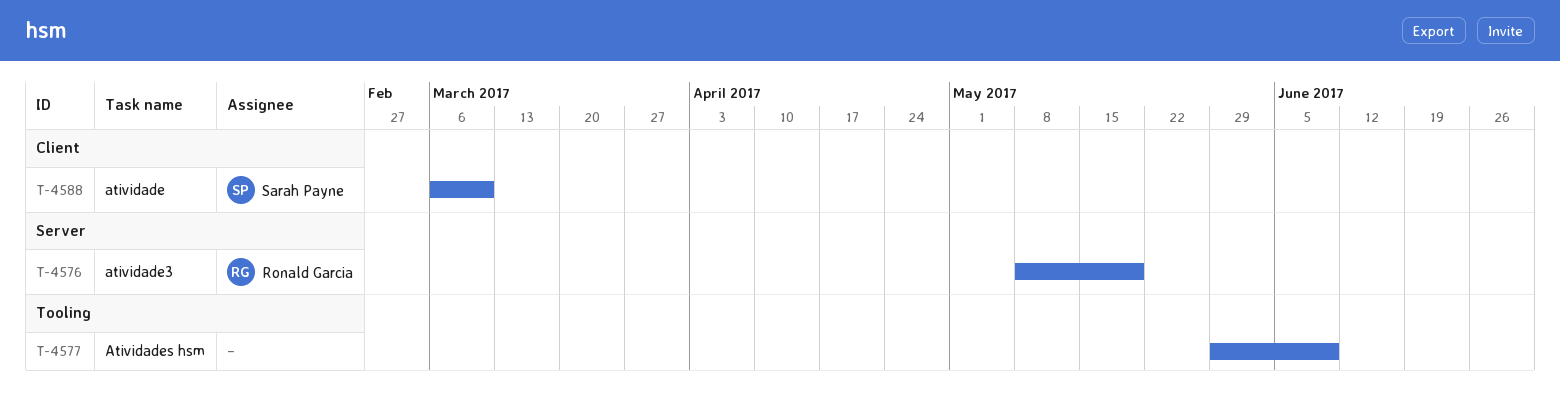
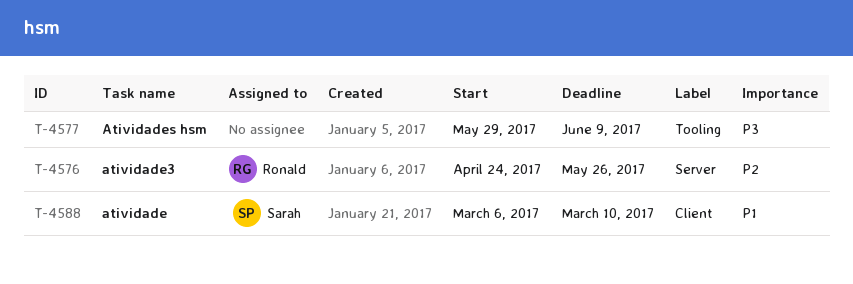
T-4576, start: May 8 -> Apr 24
T-4576, due: May 19 -> May 26

